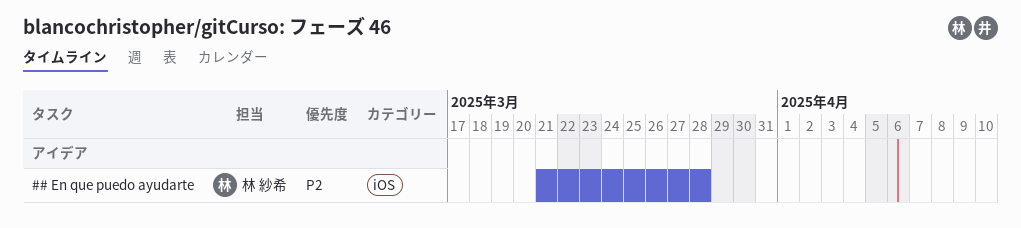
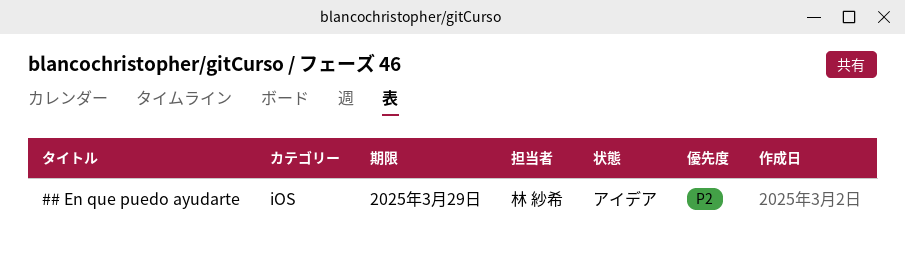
## En que puedo ayudarte, due: Mar 28 -> Mar 29

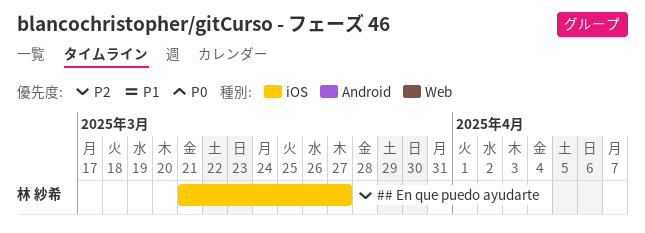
## En que puedo ayudarte, due: Mar 29 -> Mar 27

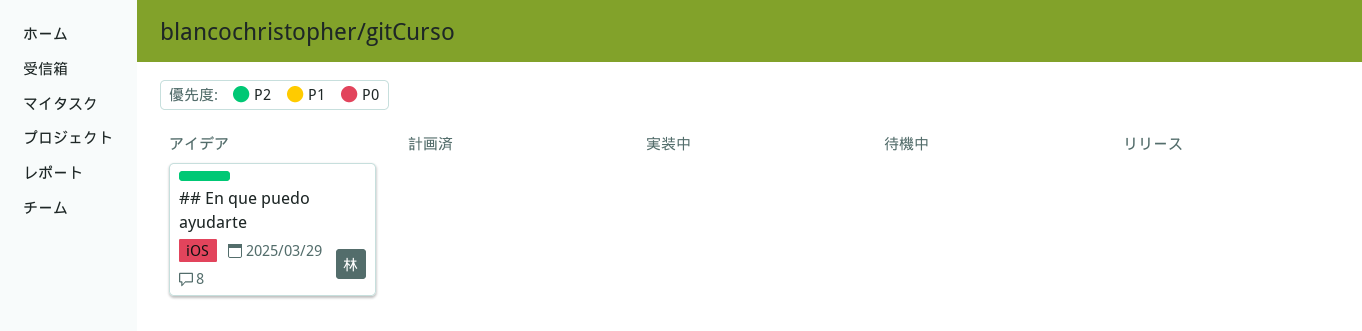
## En que puedo ayudarte, due: Mar 27 -> Mar 29

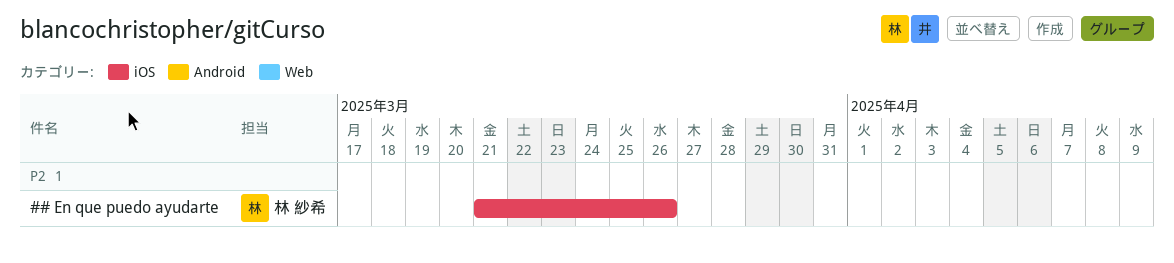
## En que puedo ayudarte, due: Mar 29 -> Mar 26

